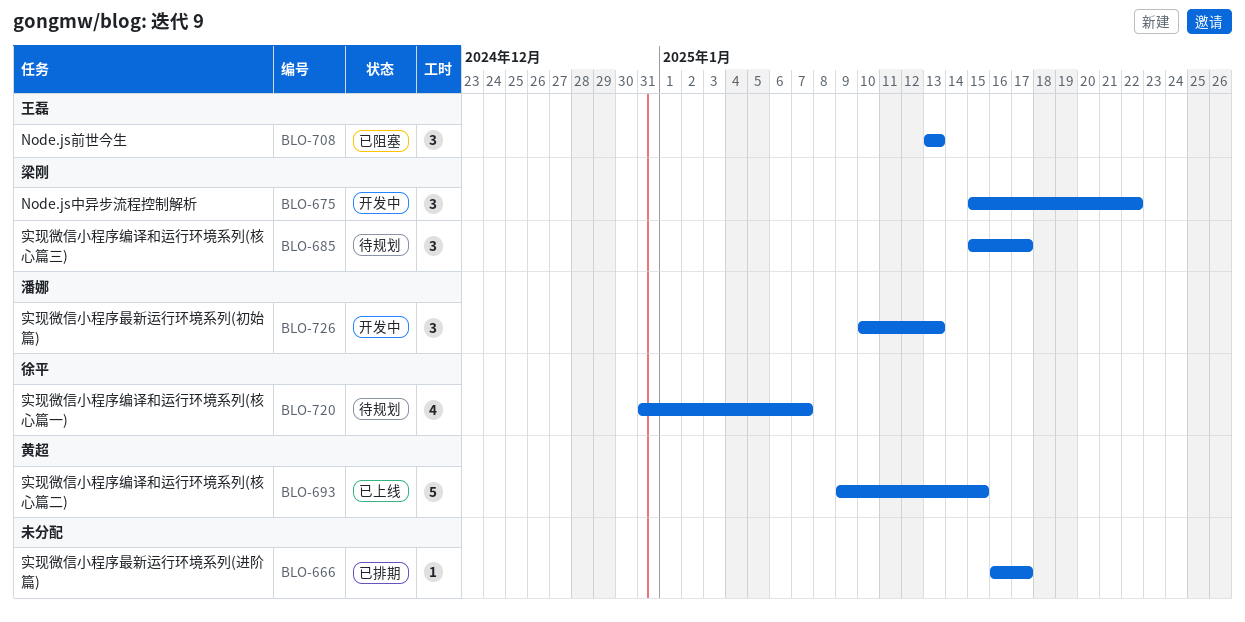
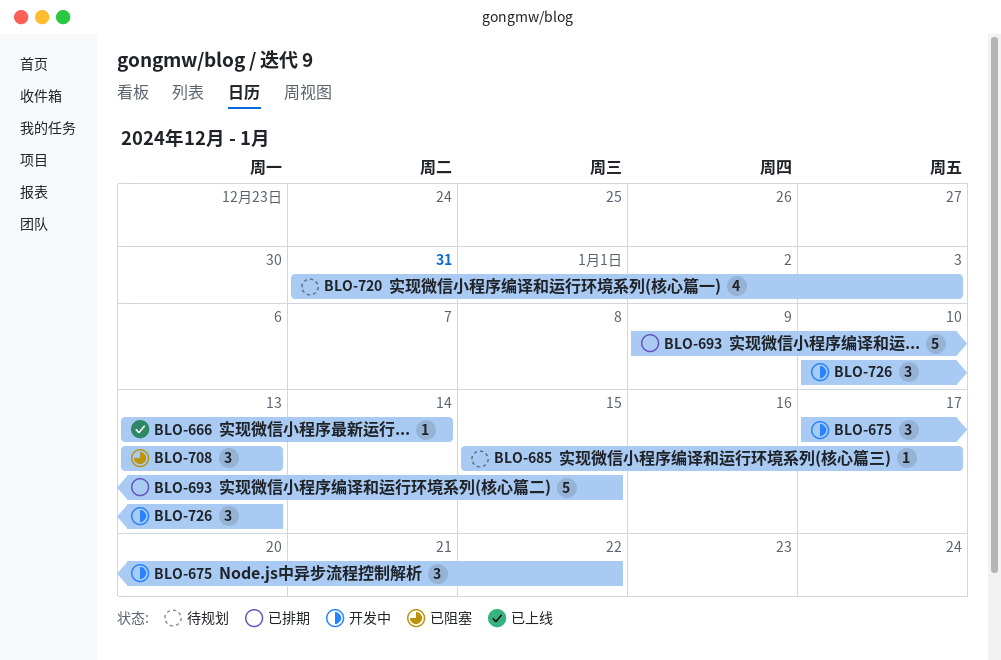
BLO-666, status: 已排期 -> 已上线
BLO-666, start: Jan 16 -> Jan 13
BLO-666, due: Jan 17 -> Jan 14
BLO-675, start: Jan 15 -> Jan 17
BLO-685, estimate: 3 -> 1
BLO-693, status: 已上线 -> 已排期
BLO-720, due: Jan 7 -> Jan 3

